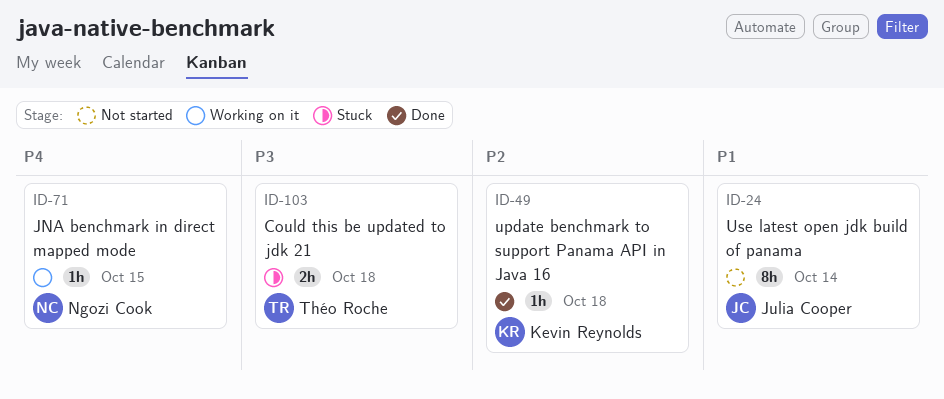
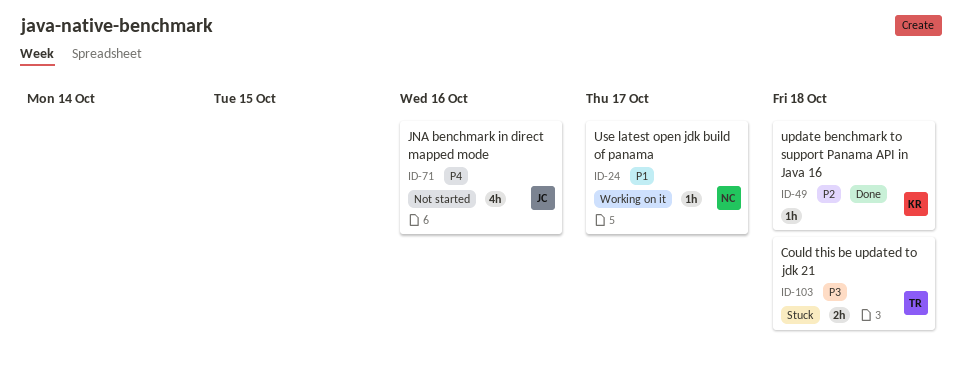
ID-24, status: Not started -> Working on it
ID-24, owner: Julia Cooper -> Ngozi Cook
ID-24, estimate: 8h -> 1h
ID-24, due: Oct 14 -> Oct 17
ID-71, status: Working on it -> Not started
ID-71, owner: Ngozi Cook -> Julia Cooper
ID-71, estimate: 1h -> 4h
ID-71, due: Oct 15 -> Oct 16

